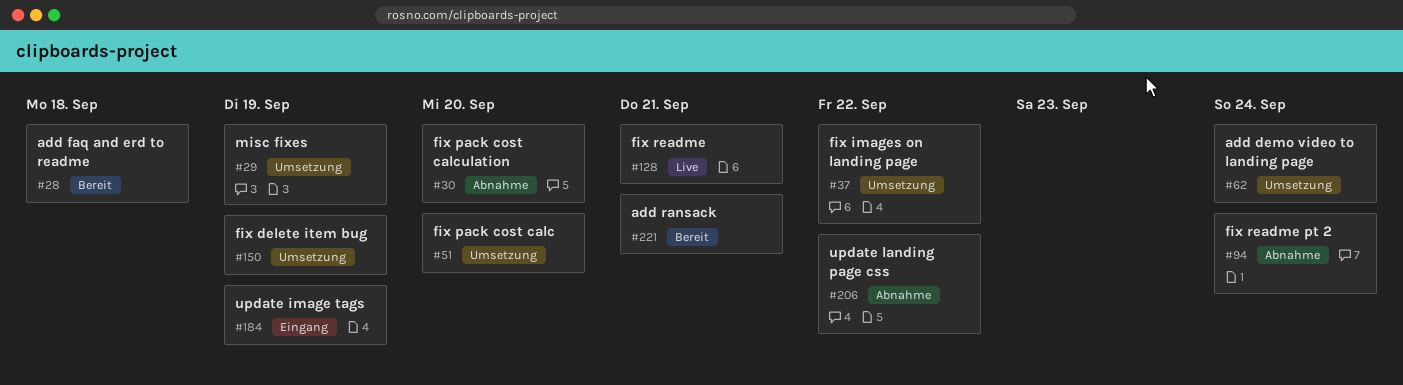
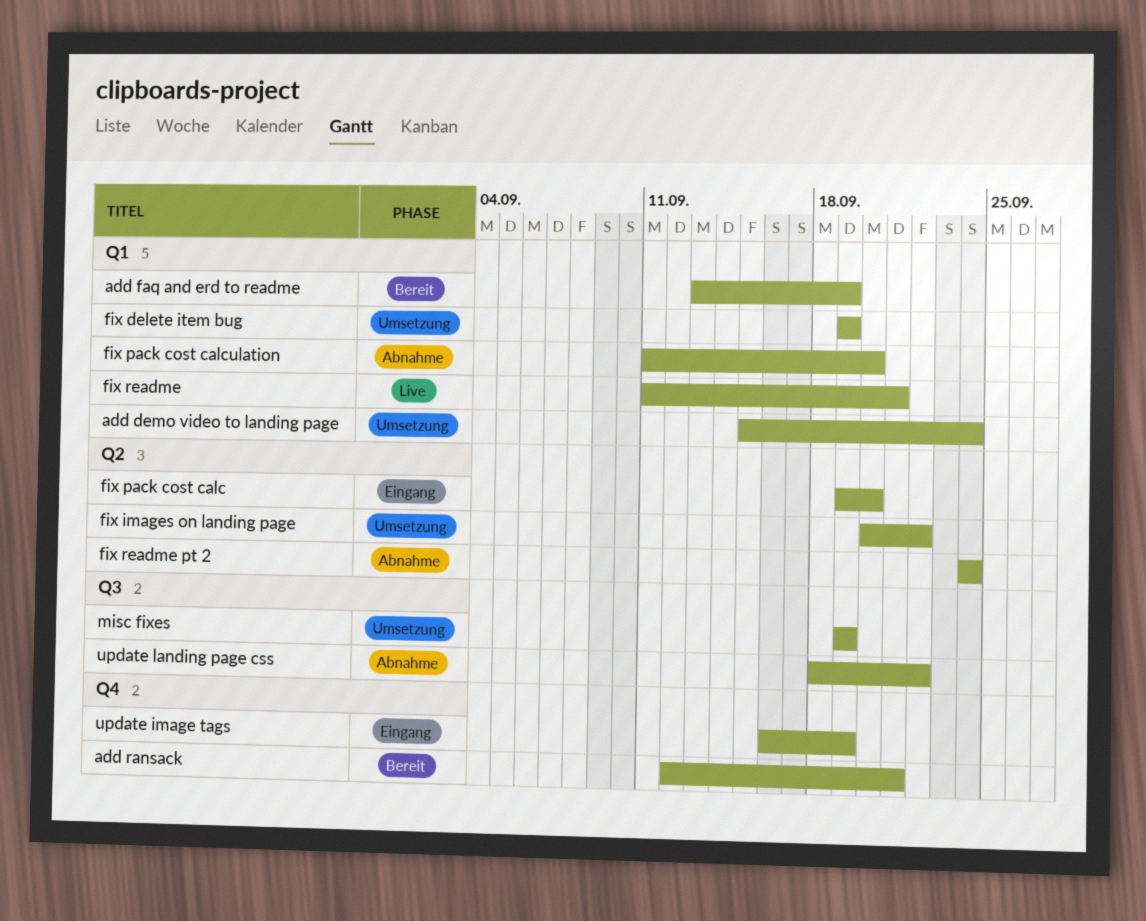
add faq and erd to readme, due: Sep 18 -> Sep 19
fix pack cost calc, status: Umsetzung -> Eingang

